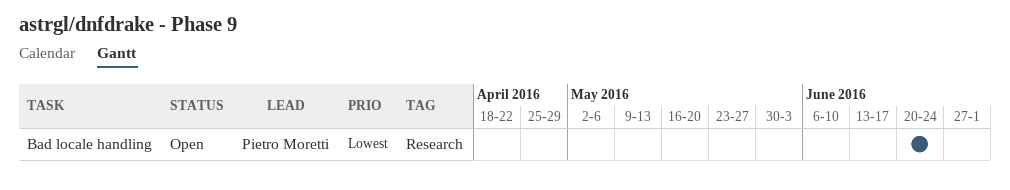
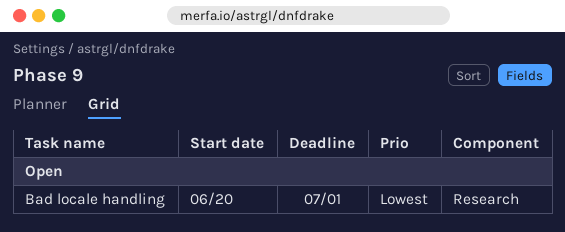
Bad locale handling, due: Jun 24 -> Jul 1

